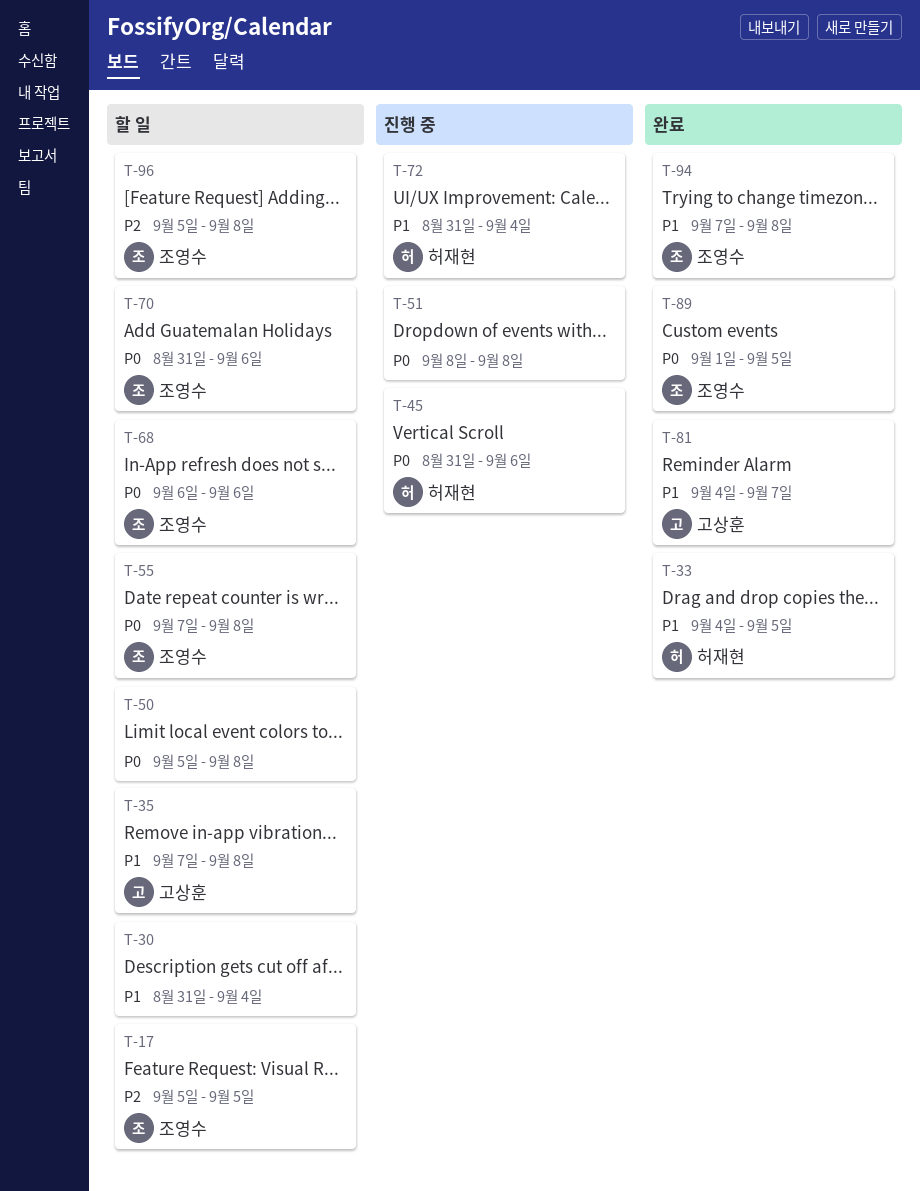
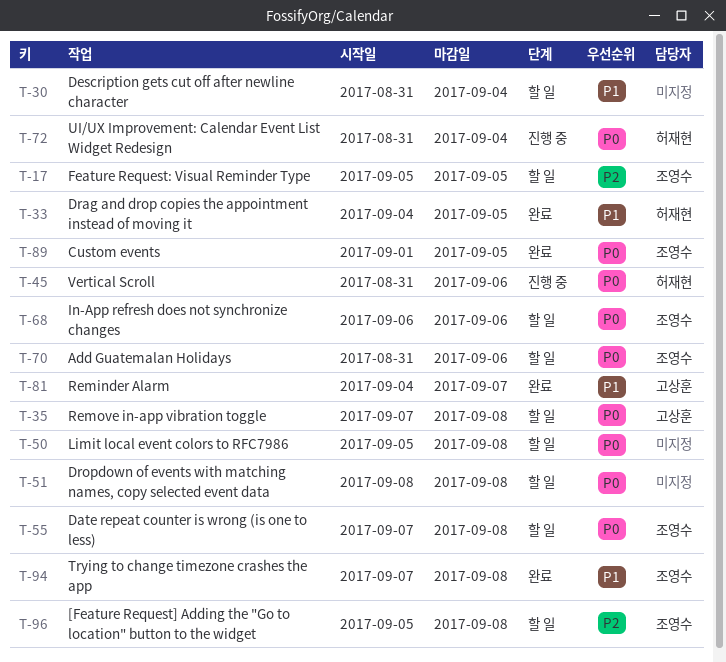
T-35, priority: P1 -> P0
T-51, status: 진행 중 -> 할 일
T-72, priority: P1 -> P0

